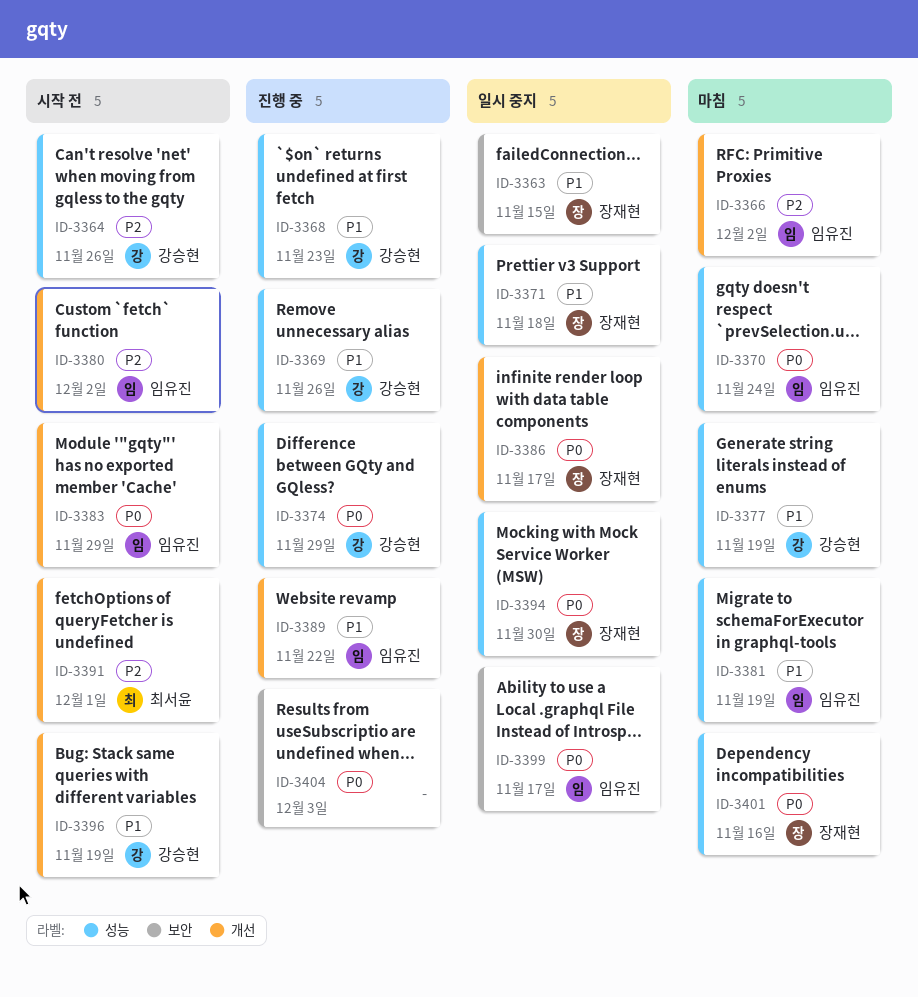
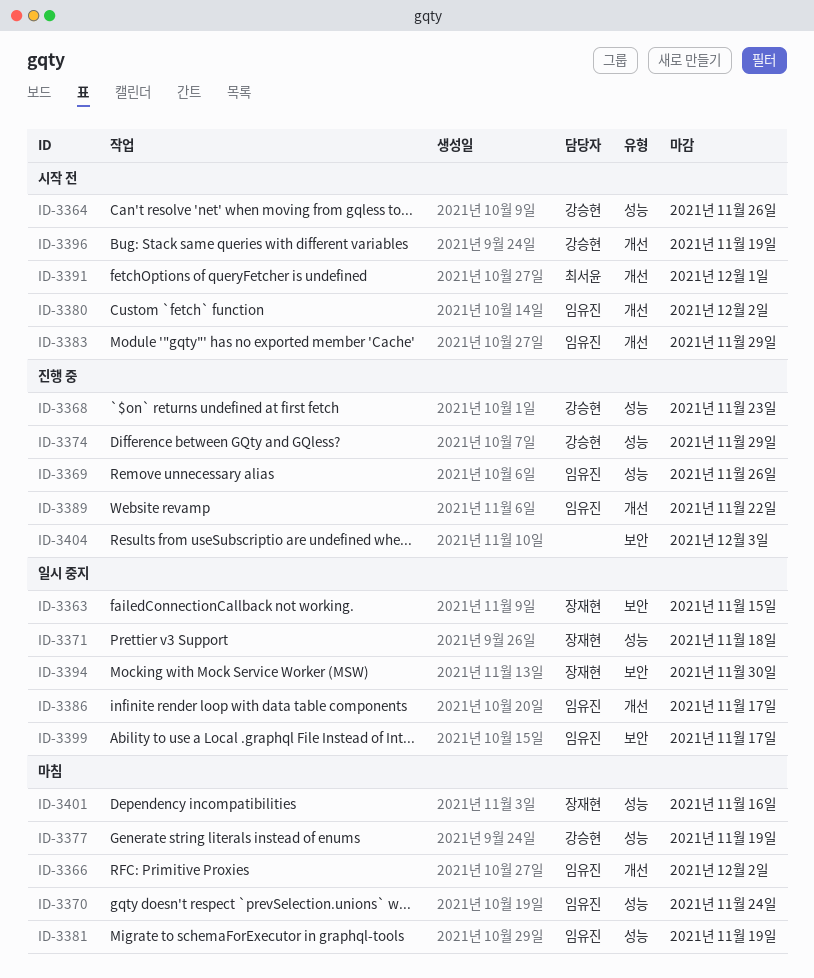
ID-3369, owner: 강승현 -> 임유진
ID-3386, owner: 장재현 -> 임유진
ID-3394, label: 성능 -> 보안

